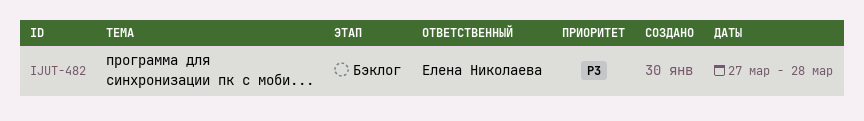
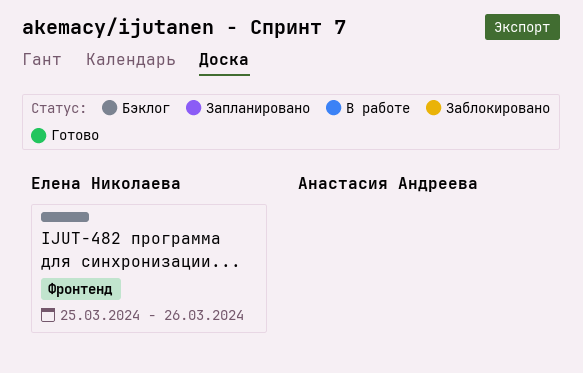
IJUT-482, start: Mar 27 -> Mar 25
IJUT-482, due: Mar 28 -> Mar 26

